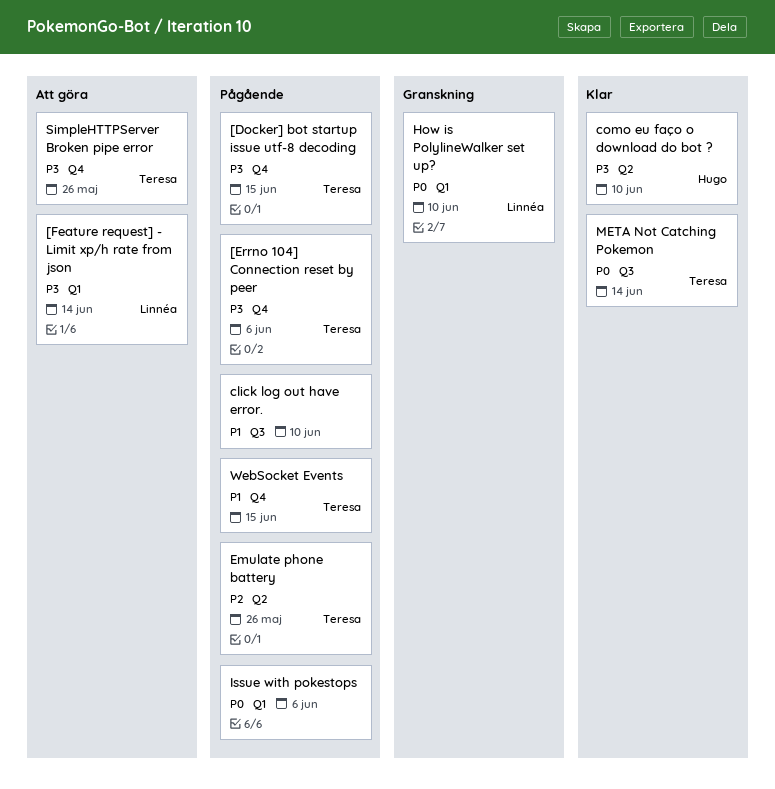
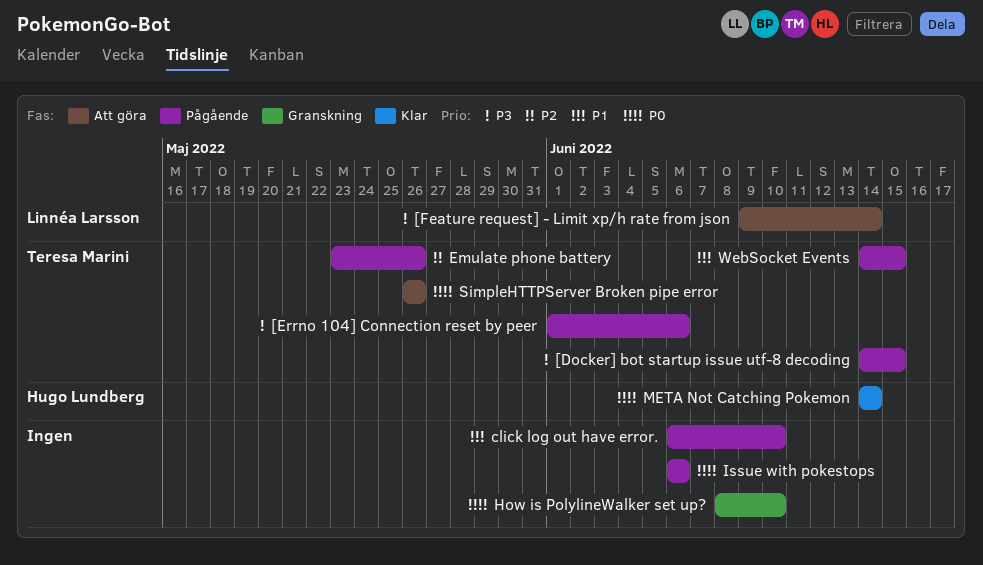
como eu faço o download do bot ?: present -> none
How is PolylineWalker set up?, owner: Linnéa Larsson -> none
META Not Catching Pokemon, owner: Teresa Marini -> Hugo Lundberg
SimpleHTTPServer Broken pipe error, priority: P3 -> P0

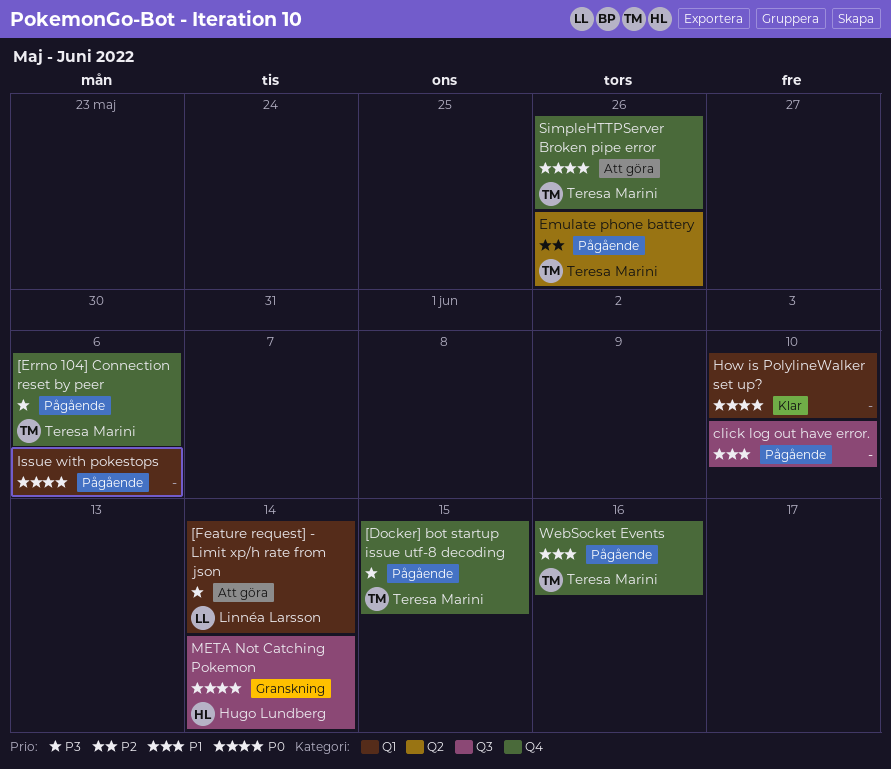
How is PolylineWalker set up?, status: Granskning -> Klar
META Not Catching Pokemon, status: Klar -> Granskning
WebSocket Events, due: Jun 15 -> Jun 16

